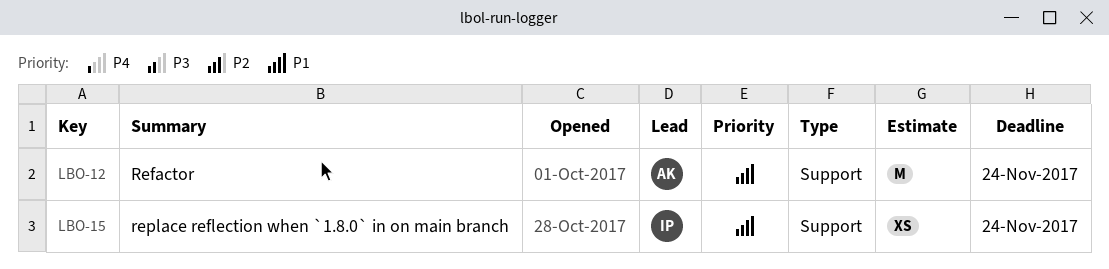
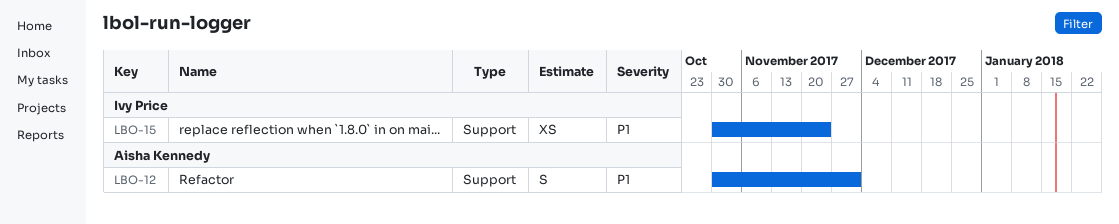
LBO-12, estimate: M -> S
LBO-12, due: Nov 24 -> Dec 1

